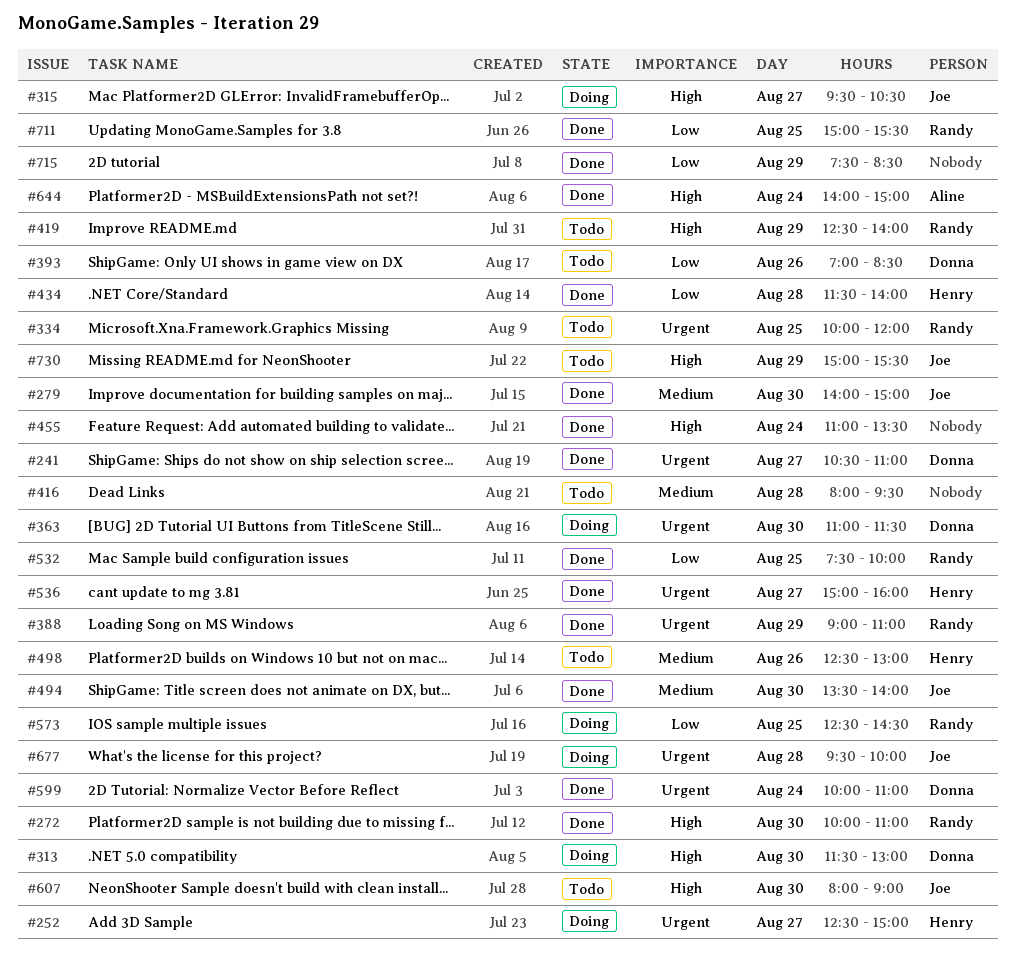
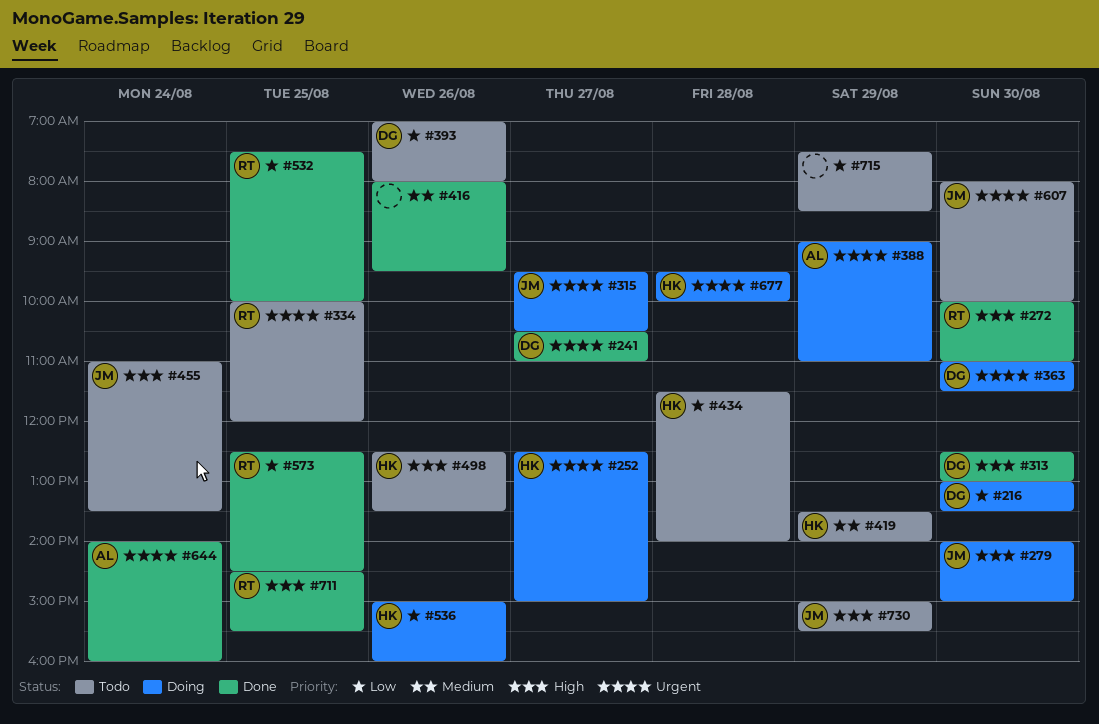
#216: none -> present
#279, status: Done -> Doing
#279, priority: Medium -> High
#313, status: Doing -> Done
#313, begins: 11:30 -> 12:30
#315, priority: High -> Urgent
#388, status: Done -> Doing
#388, owner: Randy -> Aline
#393, ends: 08:30 -> 08:00
#416, status: Todo -> Done
#416, day: Aug 28 -> Aug 26
#419, owner: Randy -> Henry
#419, priority: High -> Medium
#419, begins: 12:30 -> 13:30
#434, status: Done -> Todo
#455, status: Done -> Todo
#455, owner: none -> Joe
#494: present -> none
#498, priority: Medium -> High
#498, ends: 13:00 -> 13:30
#536, status: Done -> Doing
#536, priority: Urgent -> Low
#536, day: Aug 27 -> Aug 26
#573, status: Doing -> Done
#599: present -> none
#607, priority: High -> Urgent
#607, ends: 09:00 -> 10:00
#644, priority: High -> Urgent
#644, ends: 15:00 -> 16:00
#677, owner: Joe -> Henry
#711, priority: Low -> High
#711, begins: 15:00 -> 14:30
#715, status: Done -> Todo

